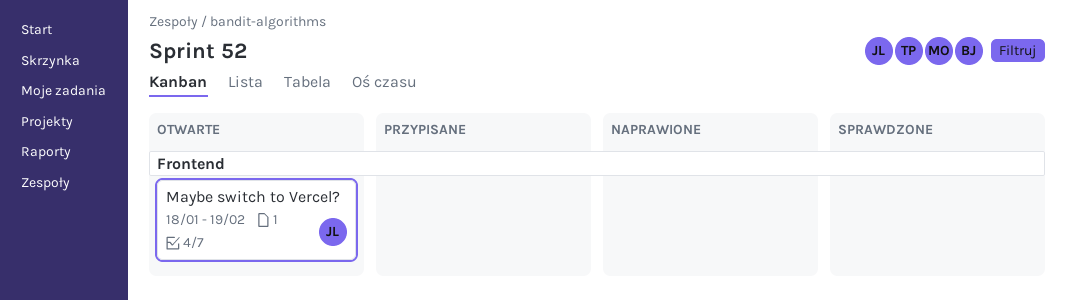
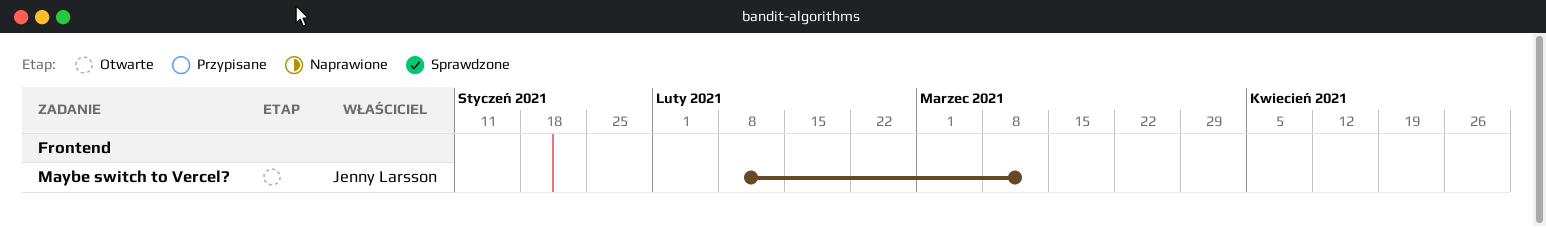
Maybe switch to Vercel?, start: Jan 18 -> Feb 8
Maybe switch to Vercel?, due: Feb 19 -> Mar 12

